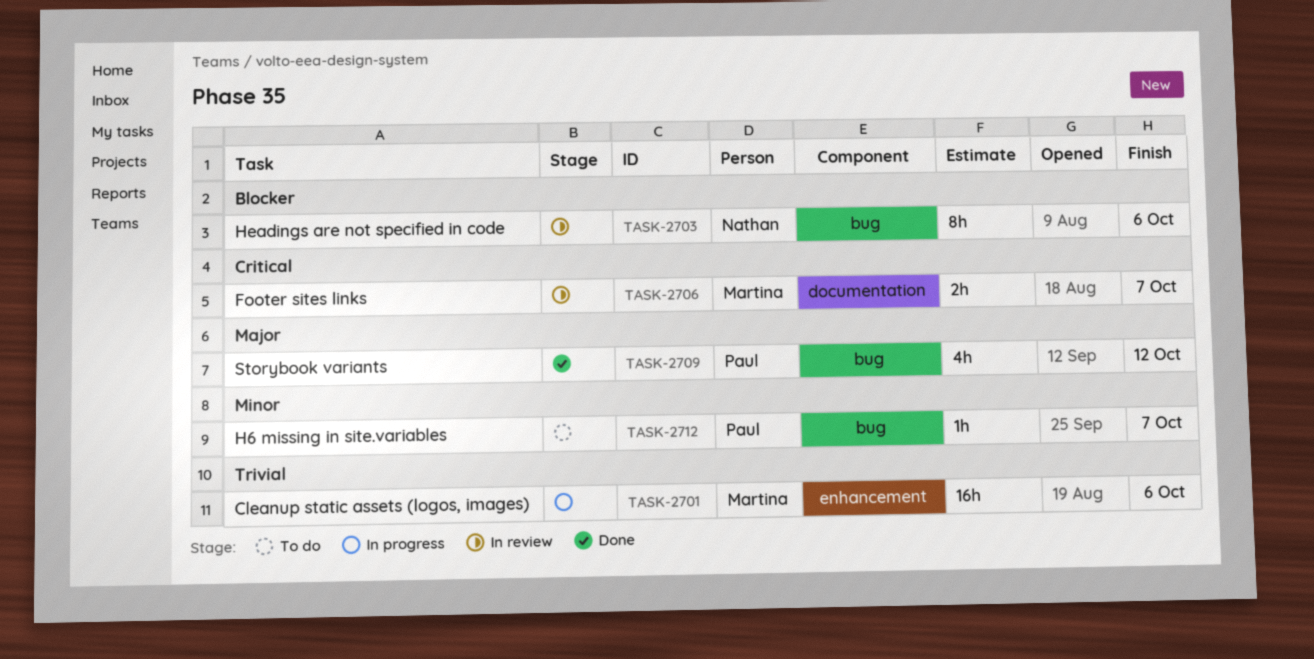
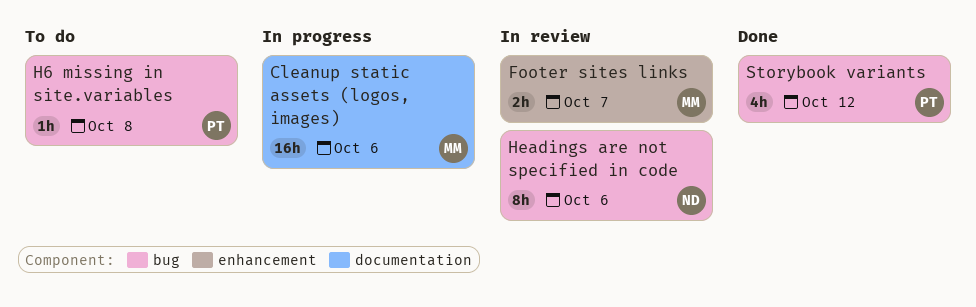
Cleanup static assets (logos, images), label: enhancement -> documentation
Footer sites links, label: documentation -> enhancement
H6 missing in site.variables, due: Oct 7 -> Oct 8

